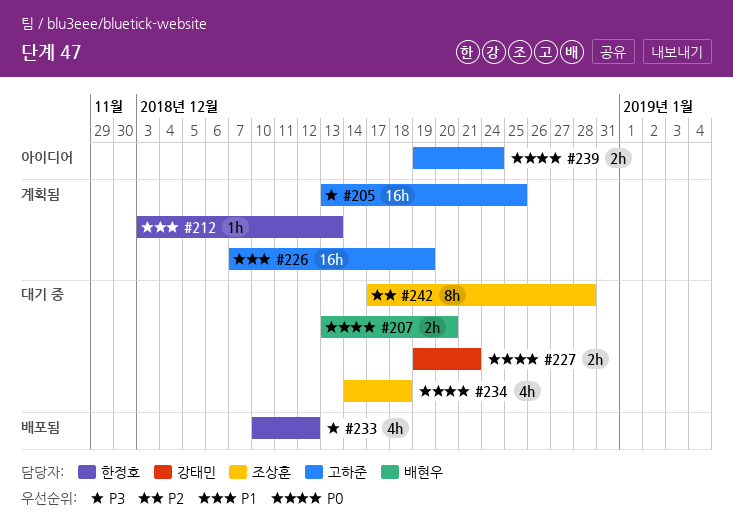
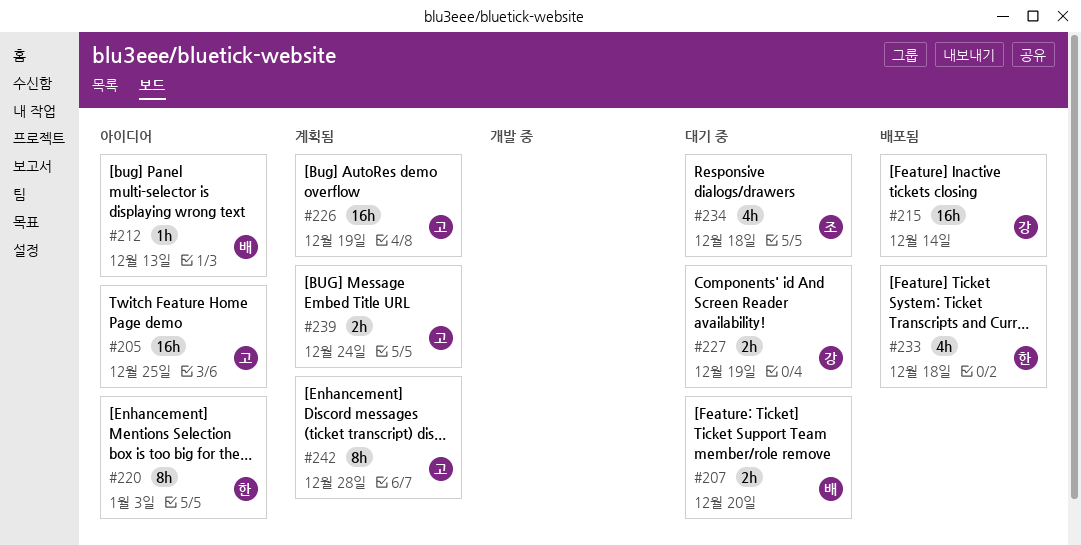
#205, status: 계획됨 -> 아이디어
#212, status: 계획됨 -> 아이디어
#212, owner: 한정호 -> 배현우
#215: none -> present
#220: none -> present
#227, due: Dec 21 -> Dec 19
#233, due: Dec 12 -> Dec 18
#239, status: 아이디어 -> 계획됨
#242, status: 대기 중 -> 계획됨
#242, owner: 조상훈 -> 고하준

